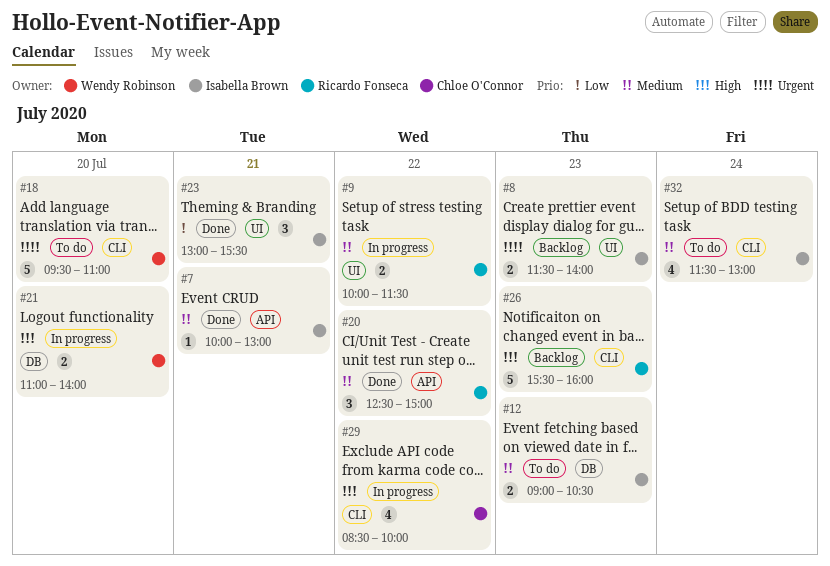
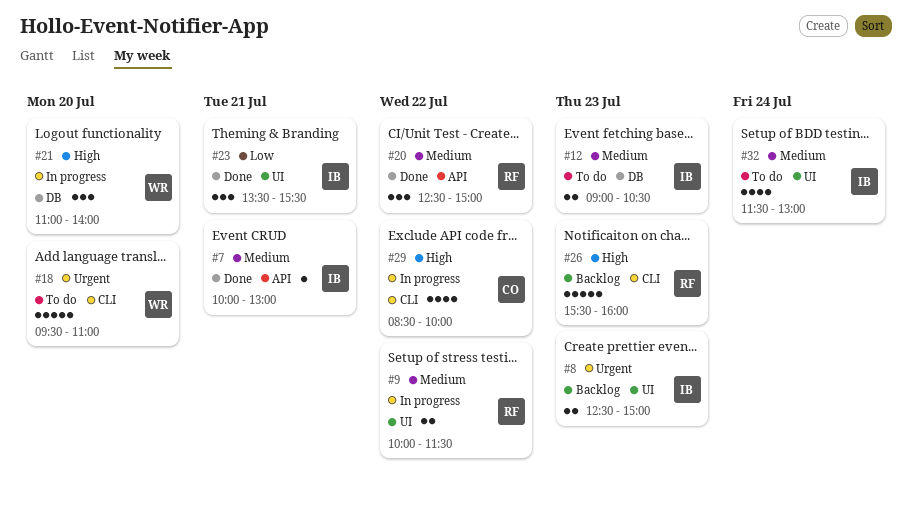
#8, begins: 11:30 -> 12:30
#8, ends: 14:00 -> 15:00
#21, estimate: 2 -> 3
#23, begins: 13:00 -> 13:30
#32, label: CLI -> UI

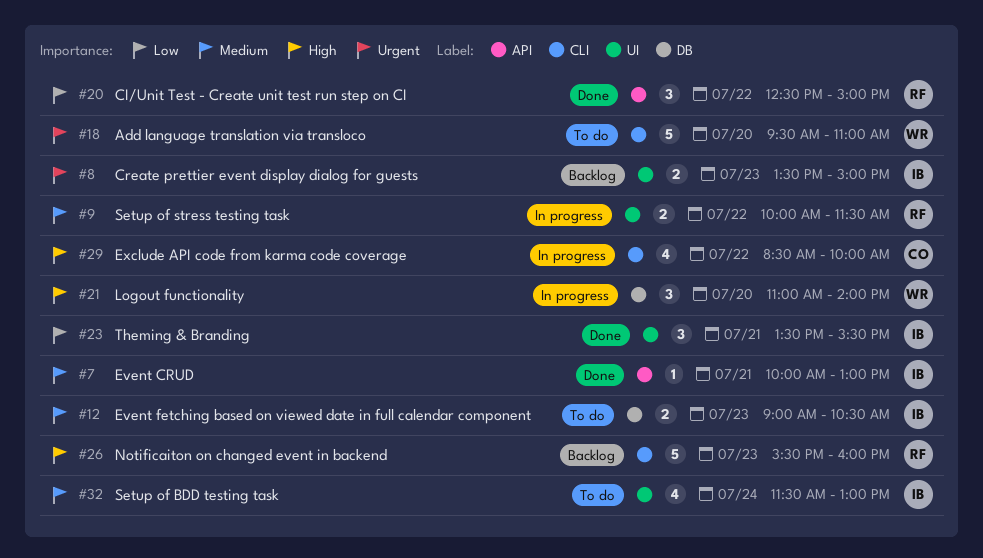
#8, begins: 12:30 -> 13:30
#20, priority: Medium -> Low

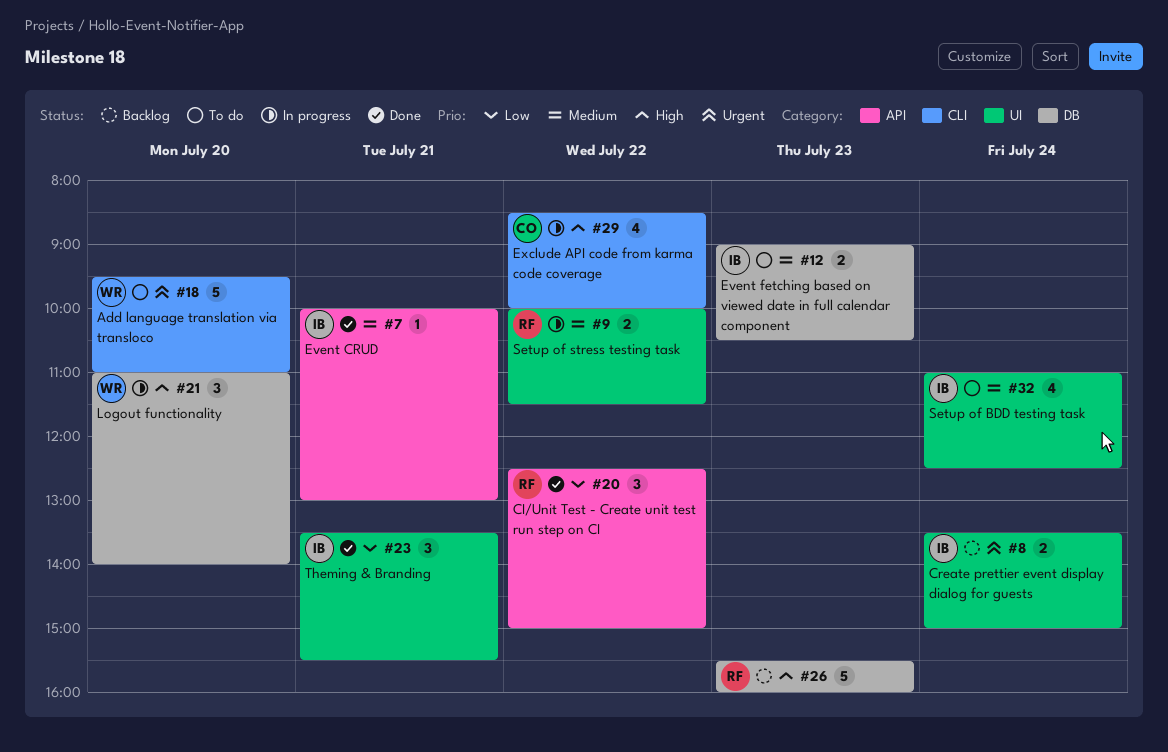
#8, day: Jul 23 -> Jul 24
#26, label: CLI -> DB
#32, begins: 11:30 -> 11:00
#32, ends: 13:00 -> 12:30

